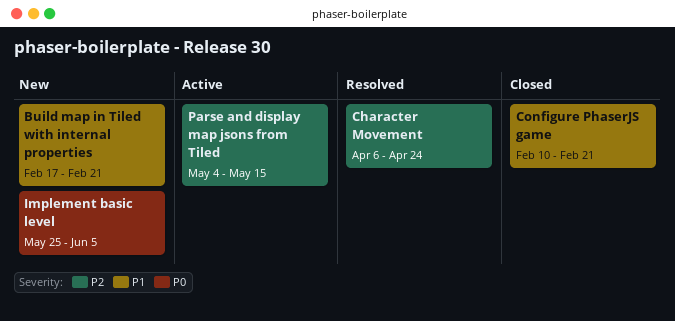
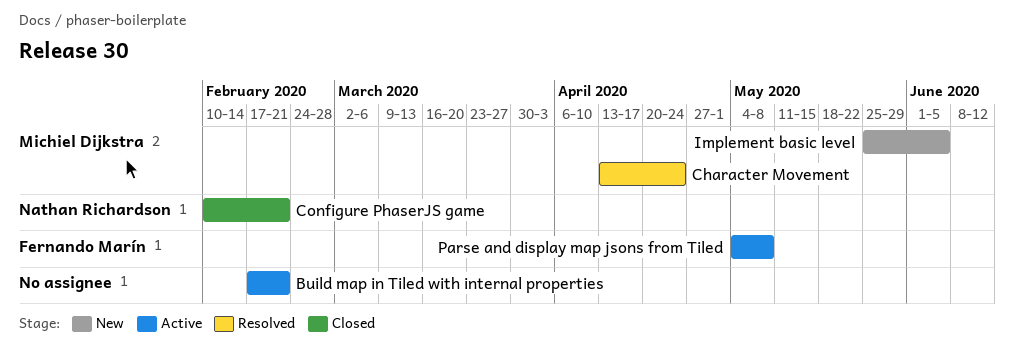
Build map in Tiled with internal properties, status: New -> Active
Character Movement, start: Apr 6 -> Apr 13
Parse and display map jsons from Tiled, due: May 15 -> May 8

